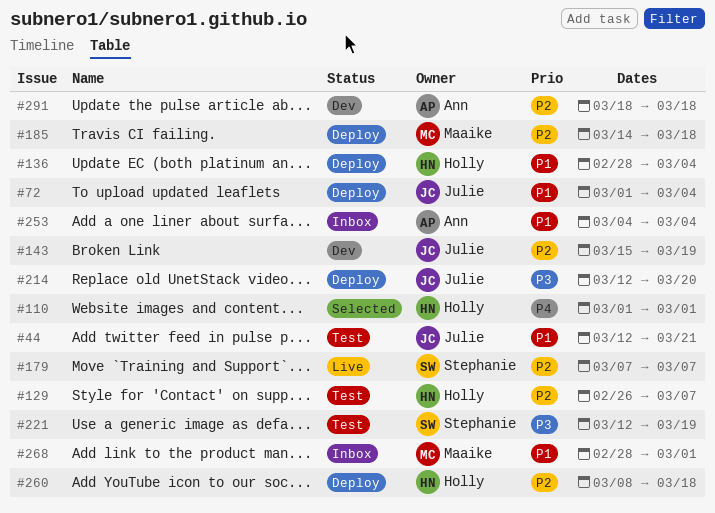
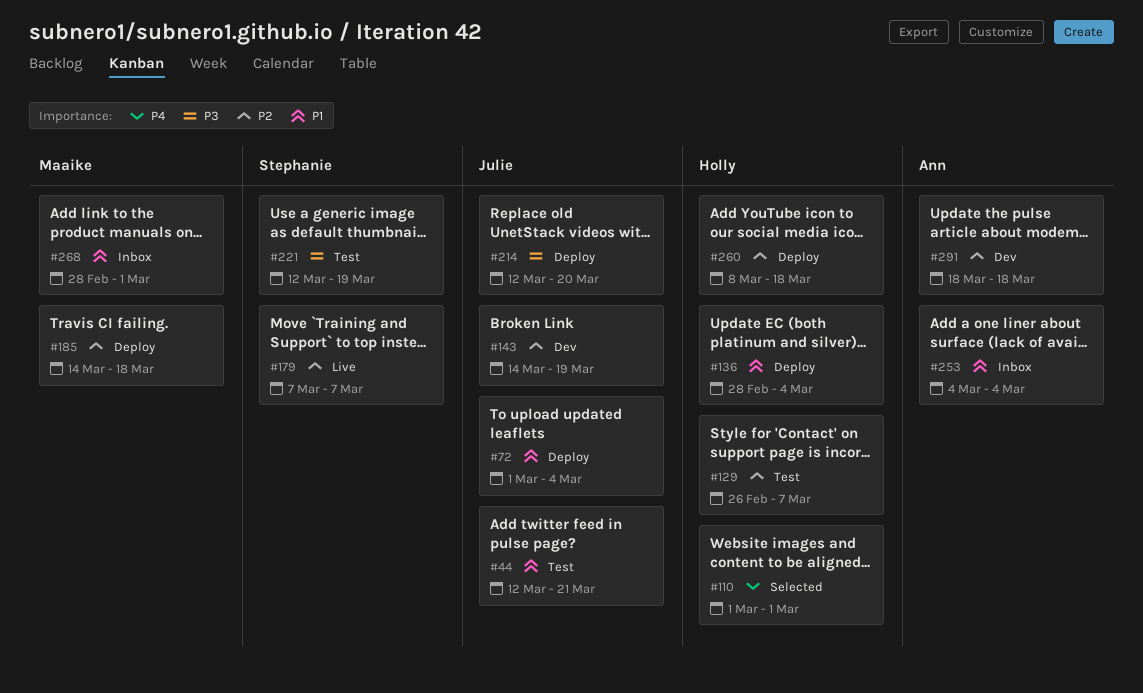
#143, start: Mar 15 -> Mar 14

